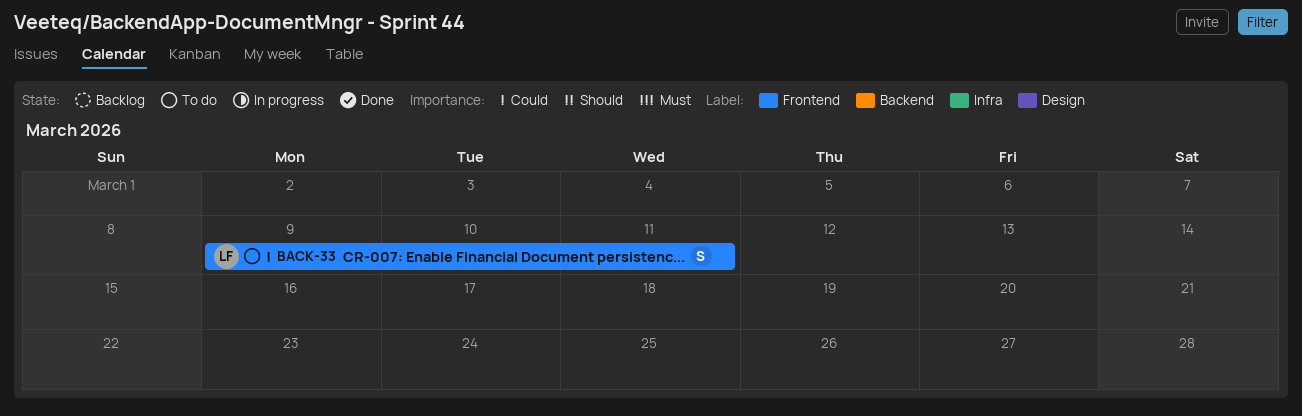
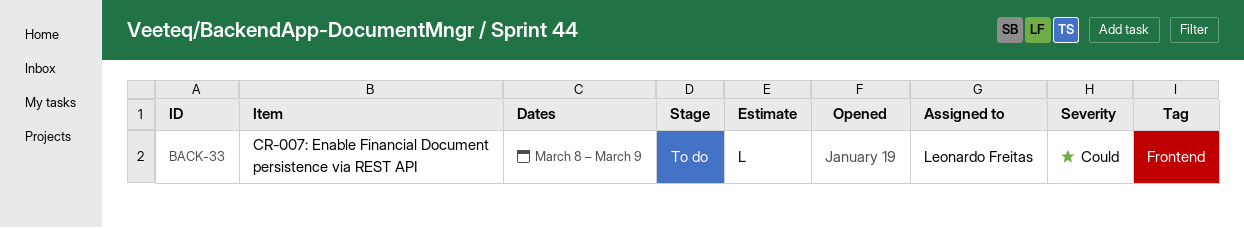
BACK-33, estimate: S -> L
BACK-33, start: Mar 9 -> Mar 8
BACK-33, due: Mar 11 -> Mar 9

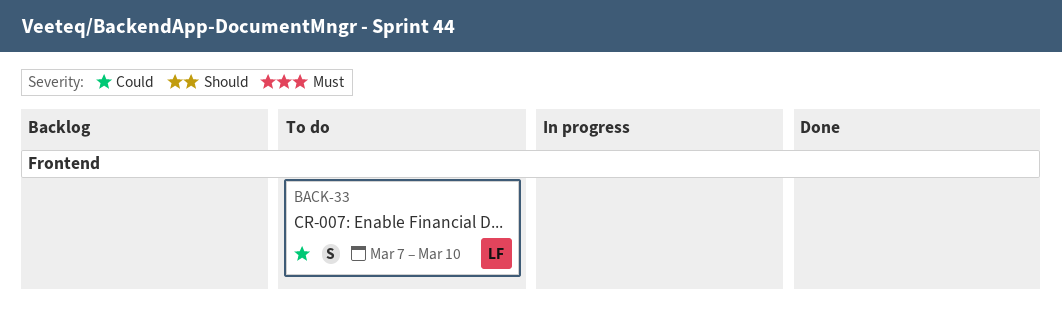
BACK-33, estimate: L -> S
BACK-33, start: Mar 8 -> Mar 7
BACK-33, due: Mar 9 -> Mar 10

